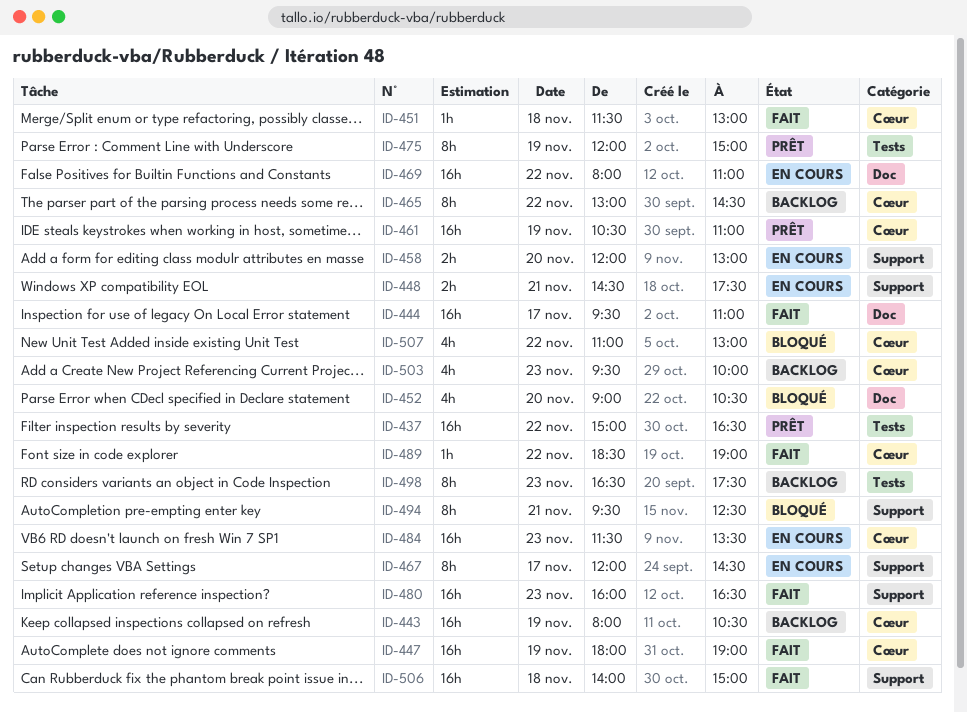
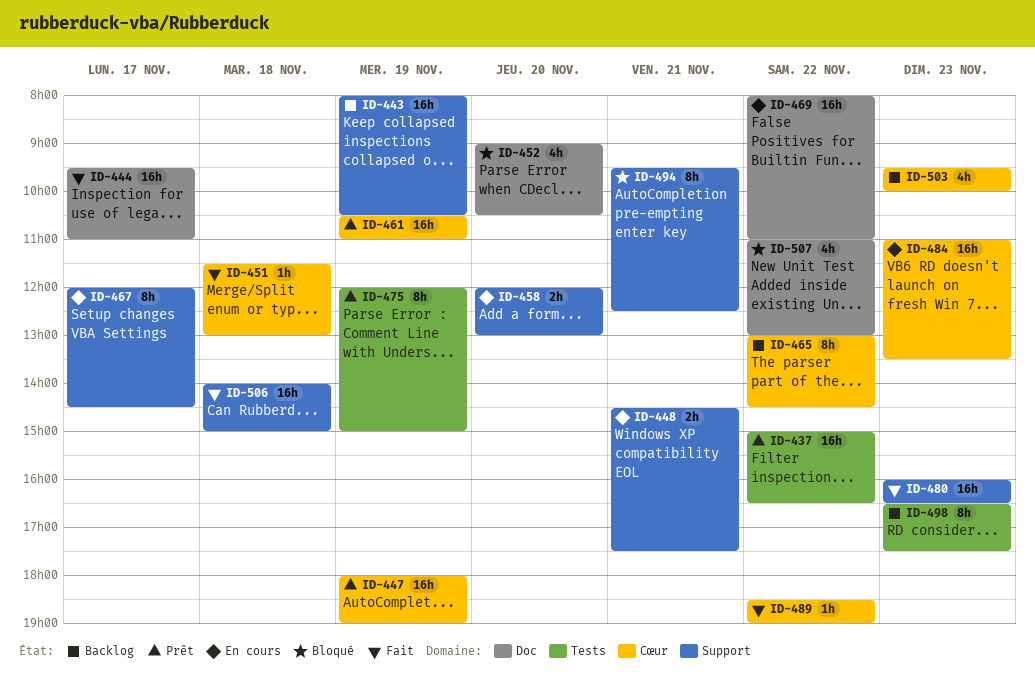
ID-443, label: Cœur -> Support
ID-447, status: Fait -> Prêt
ID-484, begins: 11:30 -> 11:00
ID-507, label: Cœur -> Doc

